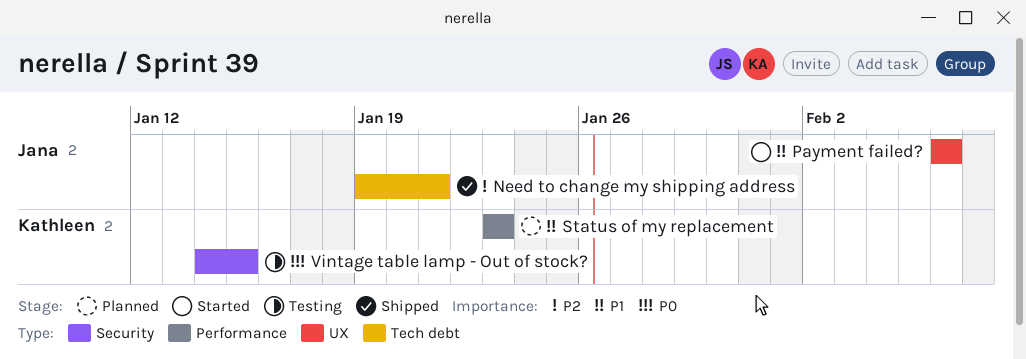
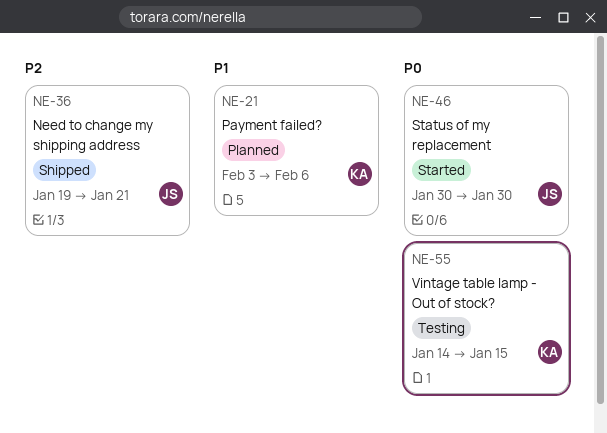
Payment failed?, status: Started -> Planned
Payment failed?, owner: Jana -> Kathleen
Payment failed?, start: Feb 6 -> Feb 3
Status of my replacement, status: Planned -> Started
Status of my replacement, owner: Kathleen -> Jana
Status of my replacement, priority: P1 -> P0
Status of my replacement, start: Jan 23 -> Jan 30
Status of my replacement, due: Jan 23 -> Jan 30

